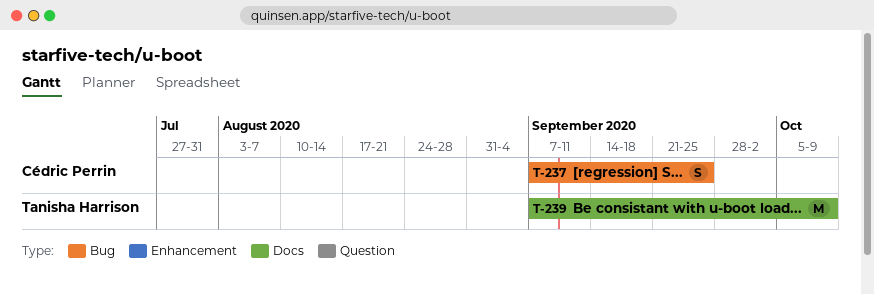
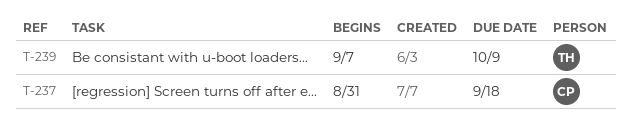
T-237, start: Sep 7 -> Aug 31
T-237, due: Sep 25 -> Sep 18

